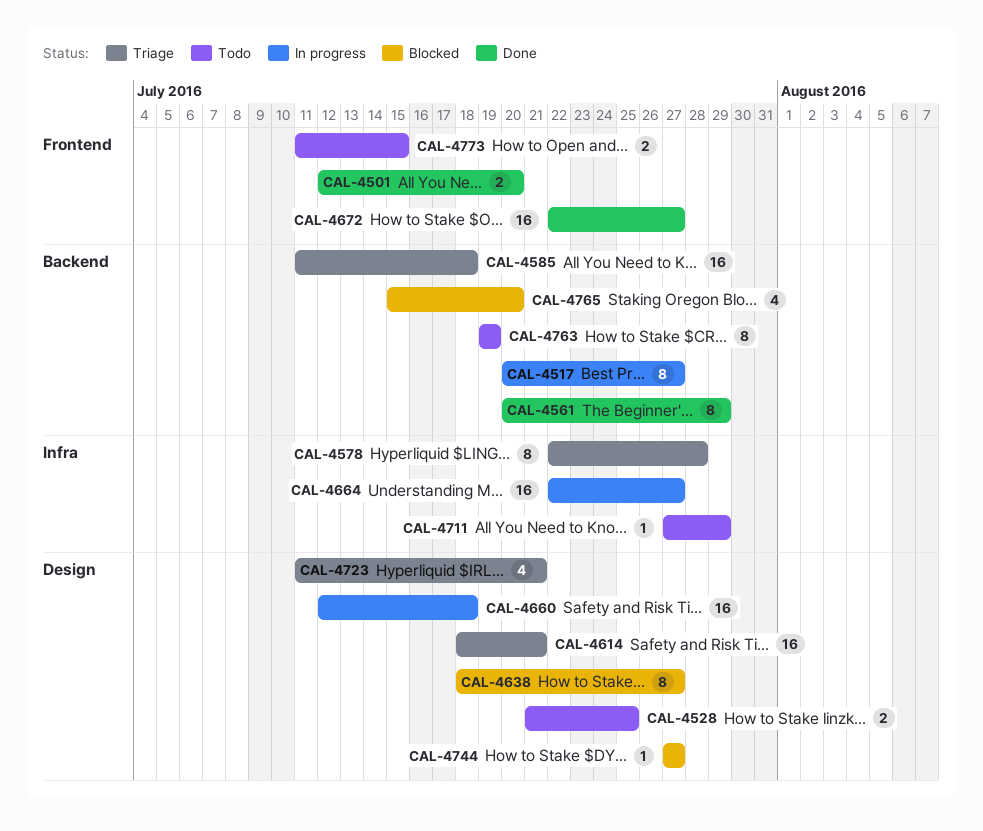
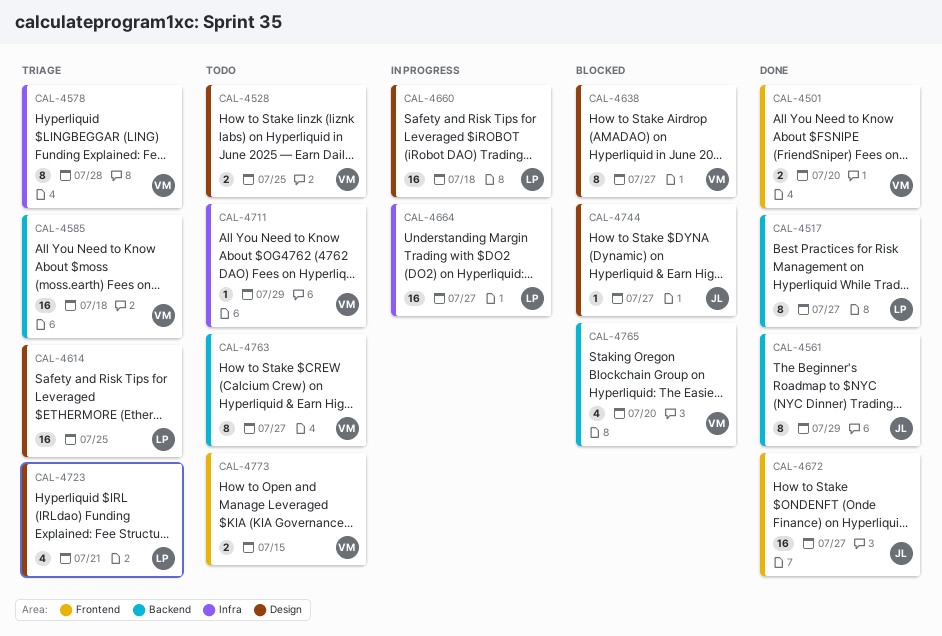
CAL-4517, status: In progress -> Done
CAL-4614, due: Jul 21 -> Jul 25
CAL-4763, due: Jul 19 -> Jul 27

